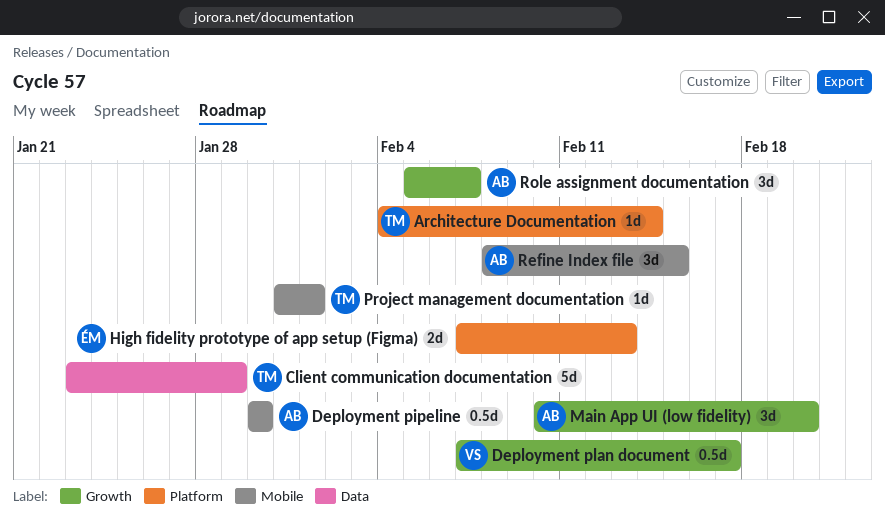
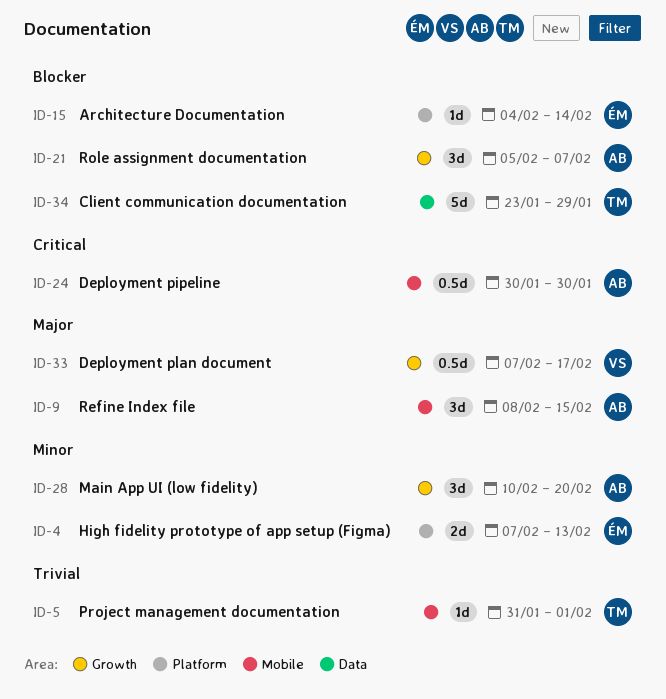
Architecture Documentation, owner: TM -> ÉM

